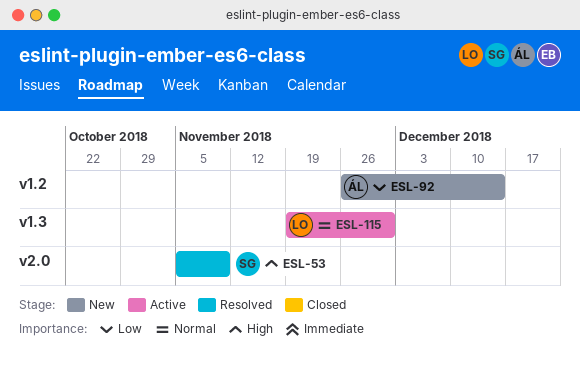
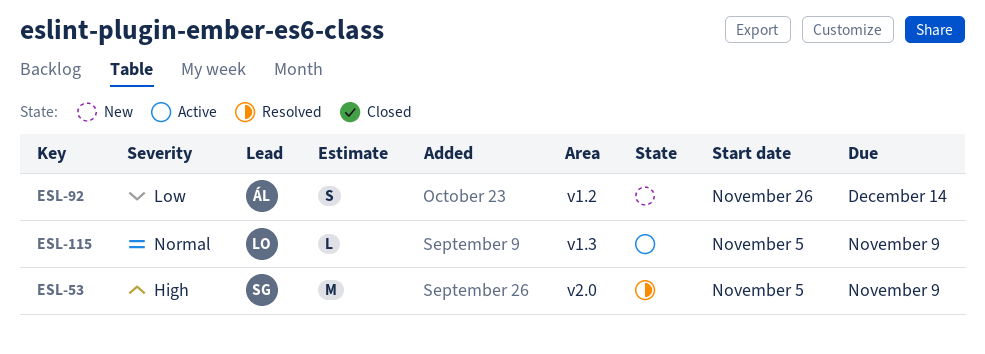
ESL-115, start: Nov 19 -> Nov 5
ESL-115, due: Nov 30 -> Nov 9

